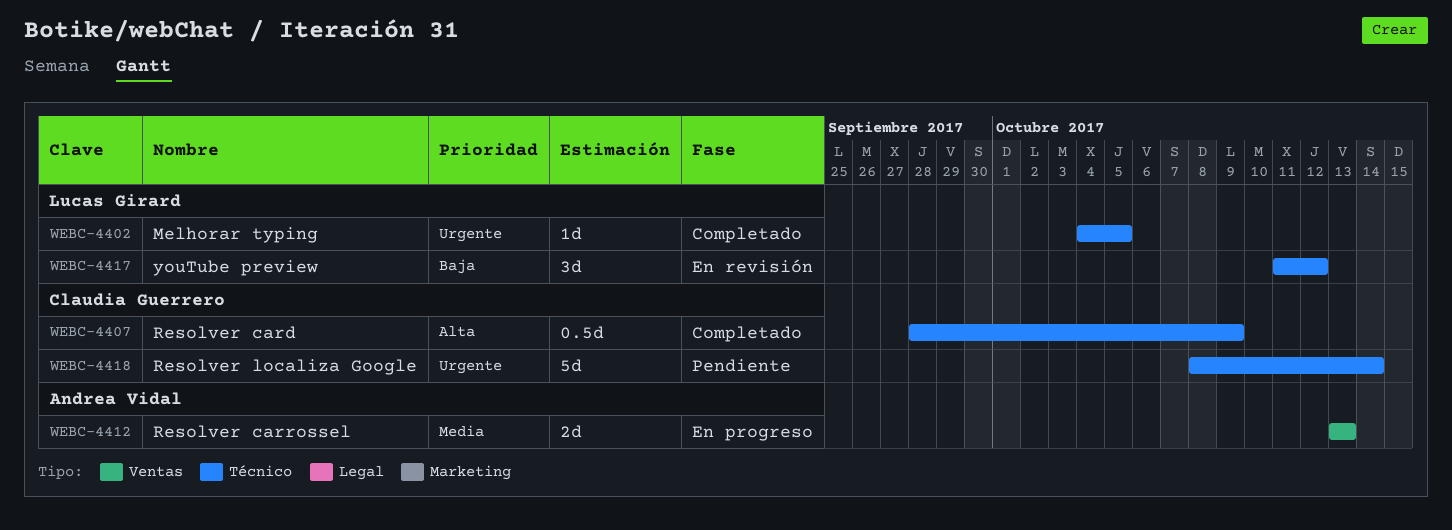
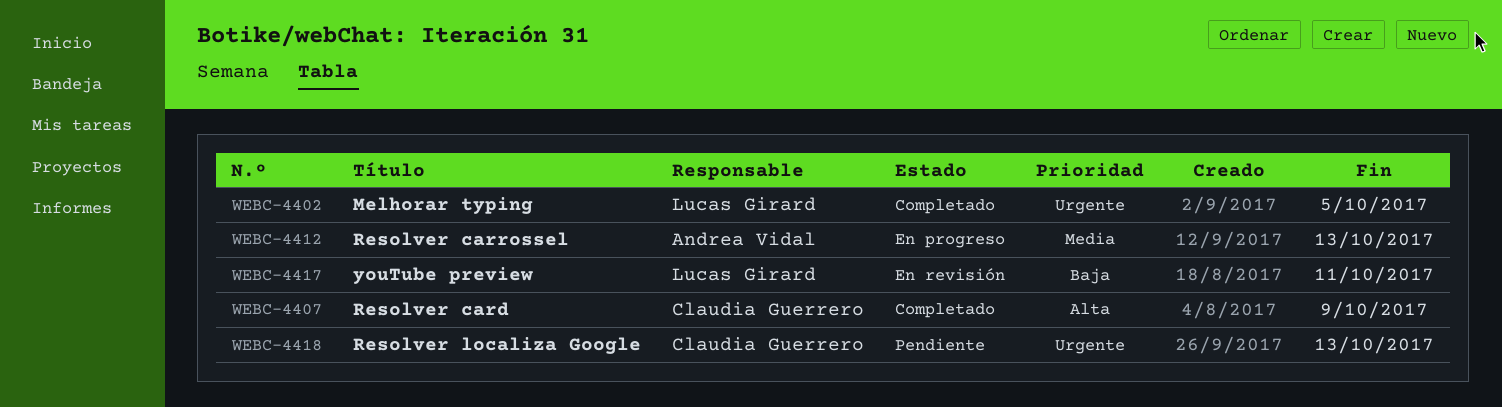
WEBC-4417, due: Oct 12 -> Oct 11
WEBC-4418, due: Oct 14 -> Oct 13

